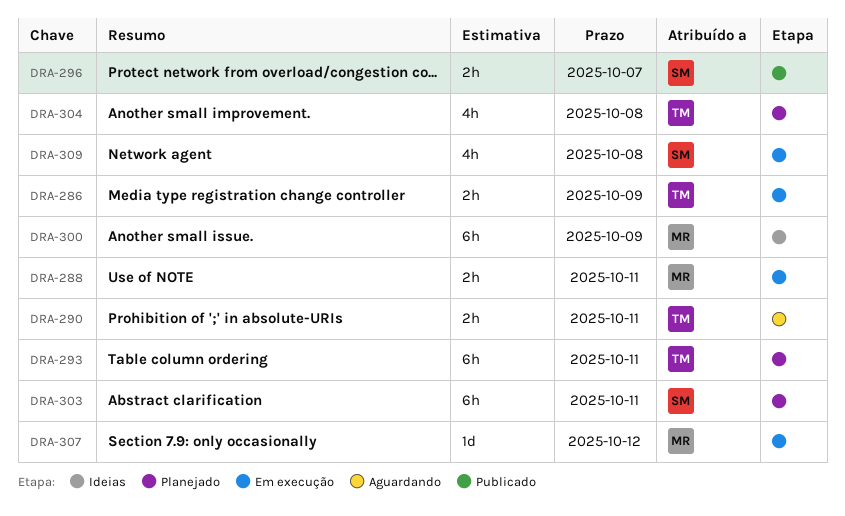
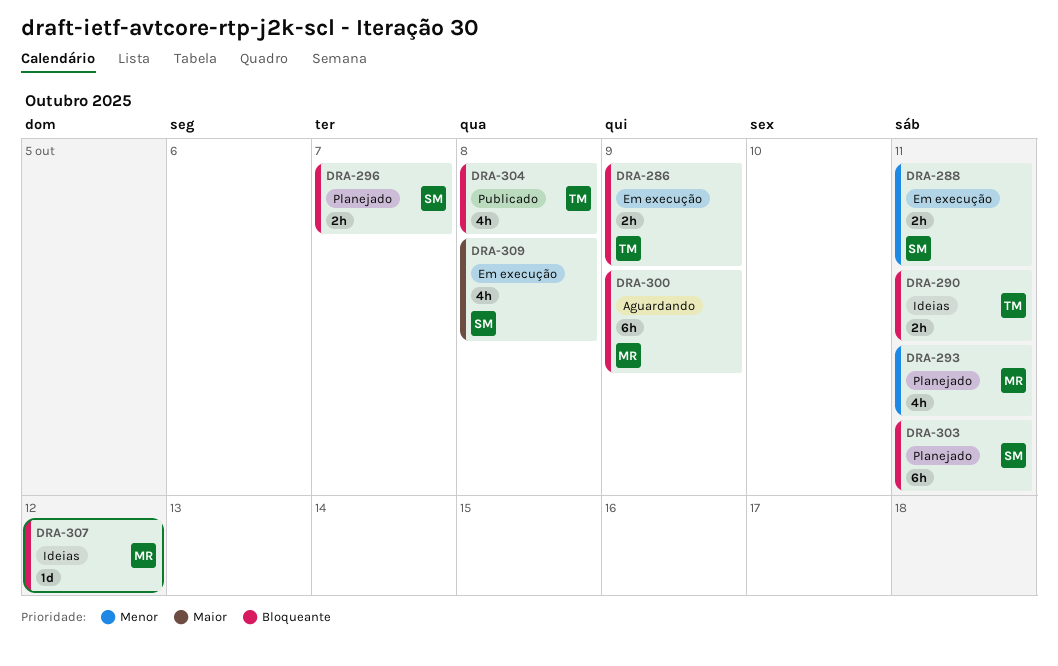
DRA-288, owner: MR -> SM
DRA-290, status: Aguardando -> Ideias
DRA-293, owner: TM -> MR
DRA-293, estimate: 6h -> 4h
DRA-296, status: Publicado -> Planejado
DRA-300, status: Ideias -> Aguardando
DRA-304, status: Planejado -> Publicado
DRA-307, status: Em execução -> Ideias

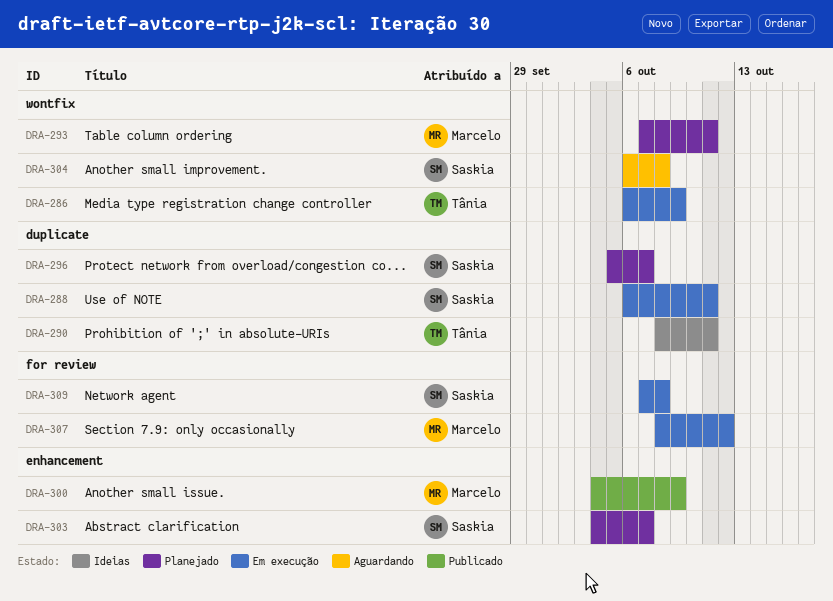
DRA-300, status: Aguardando -> Publicado
DRA-303, due: Oct 11 -> Oct 7
DRA-304, status: Publicado -> Aguardando
DRA-304, owner: Tânia -> Saskia
DRA-307, status: Ideias -> Em execução

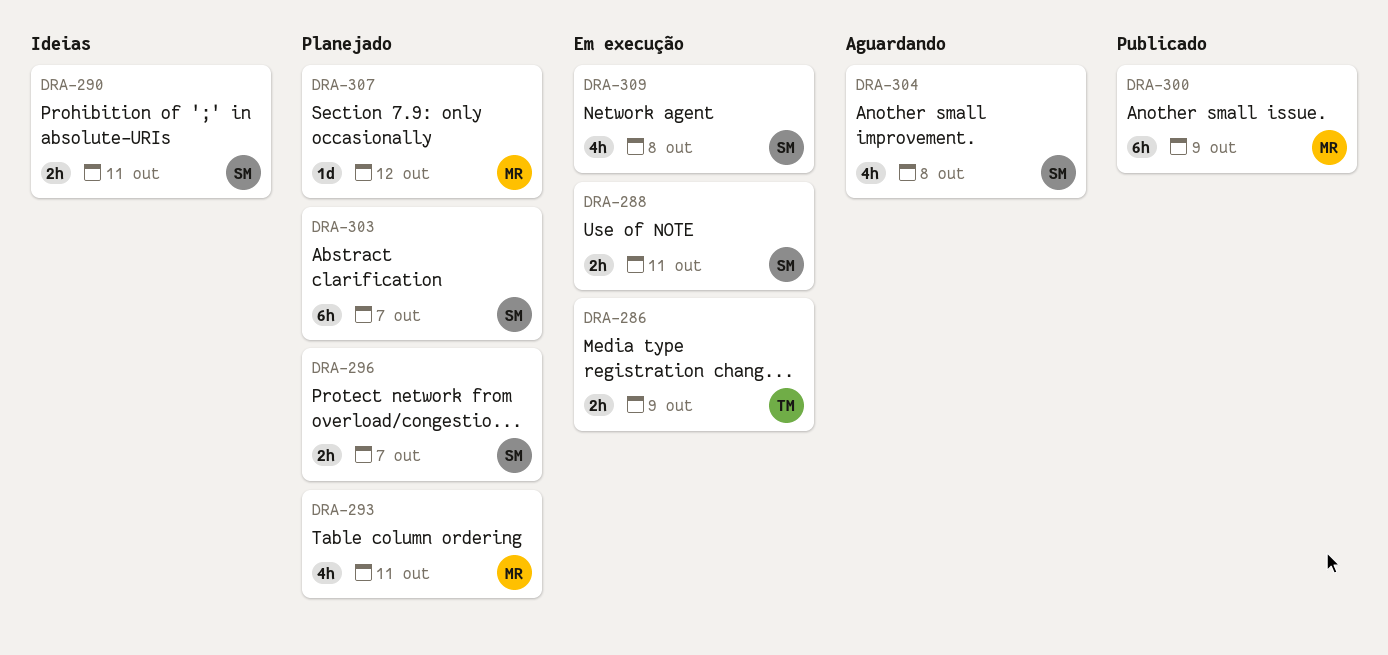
DRA-290, owner: Tânia -> Saskia
DRA-307, status: Em execução -> Planejado

